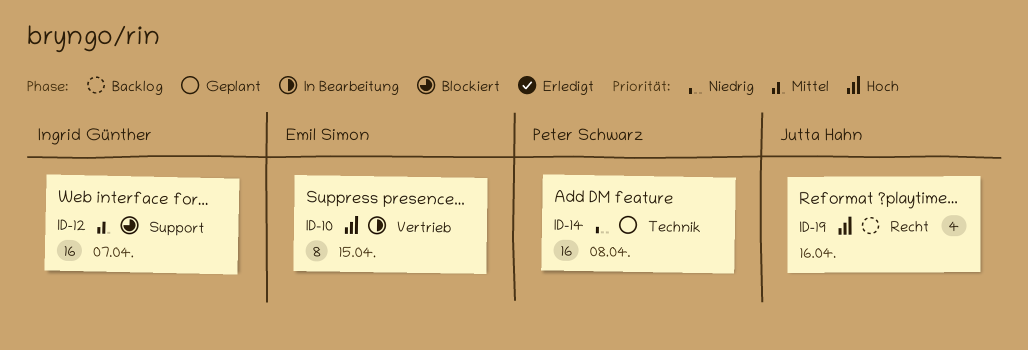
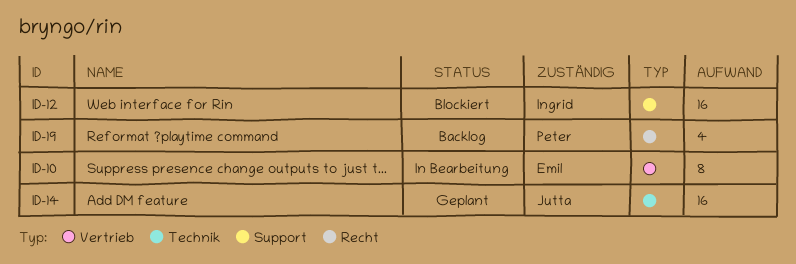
ID-14, owner: Peter Schwarz -> Jutta Hahn
ID-19, owner: Jutta Hahn -> Peter Schwarz

